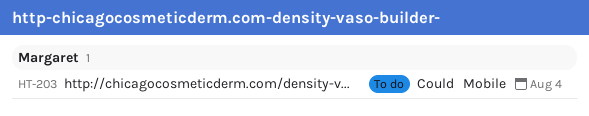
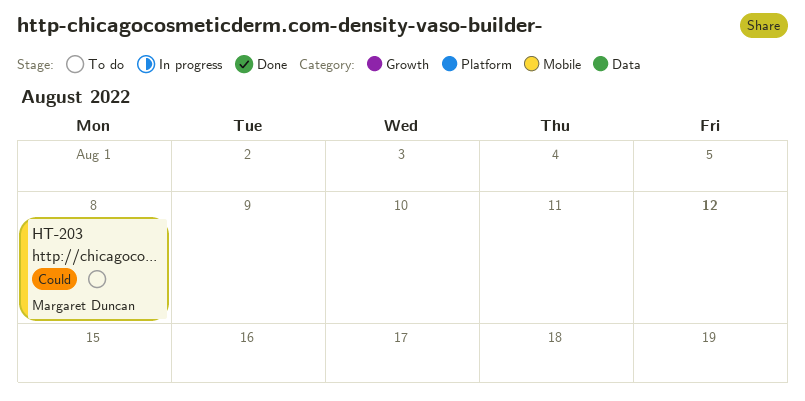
HT-203, due: Aug 4 -> Aug 8

